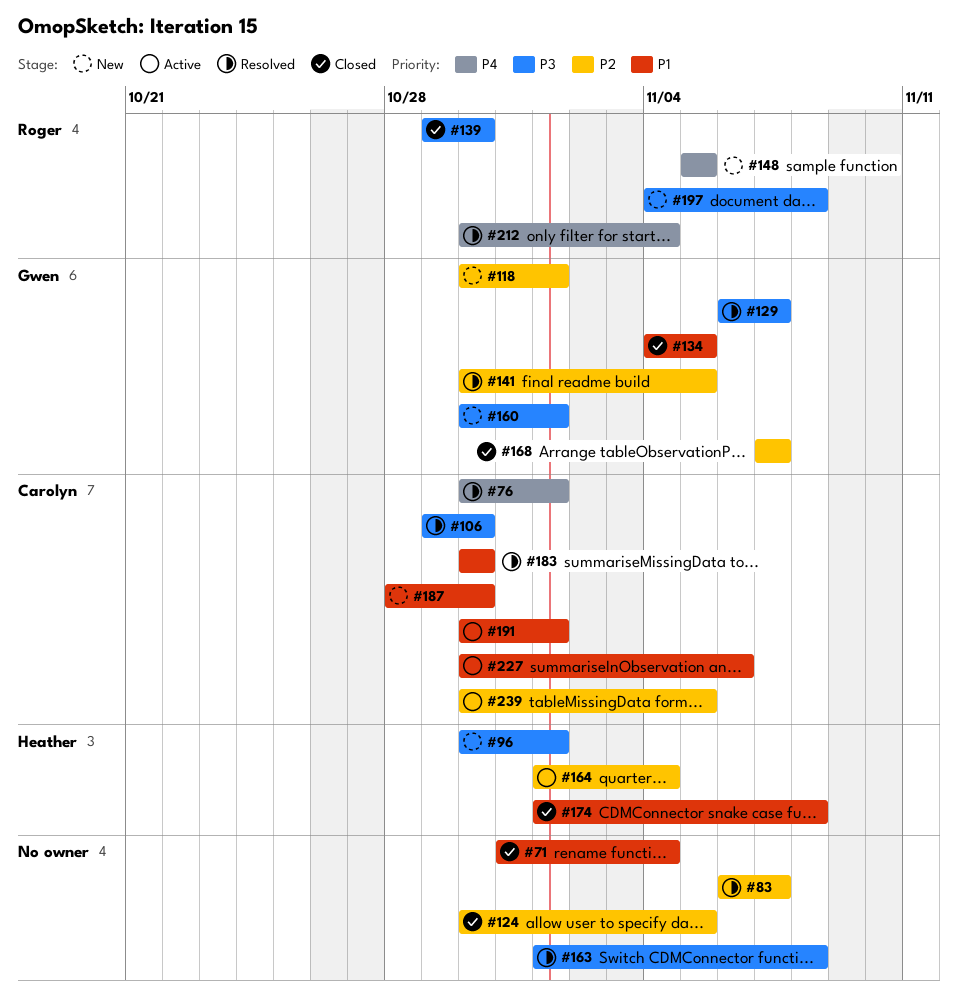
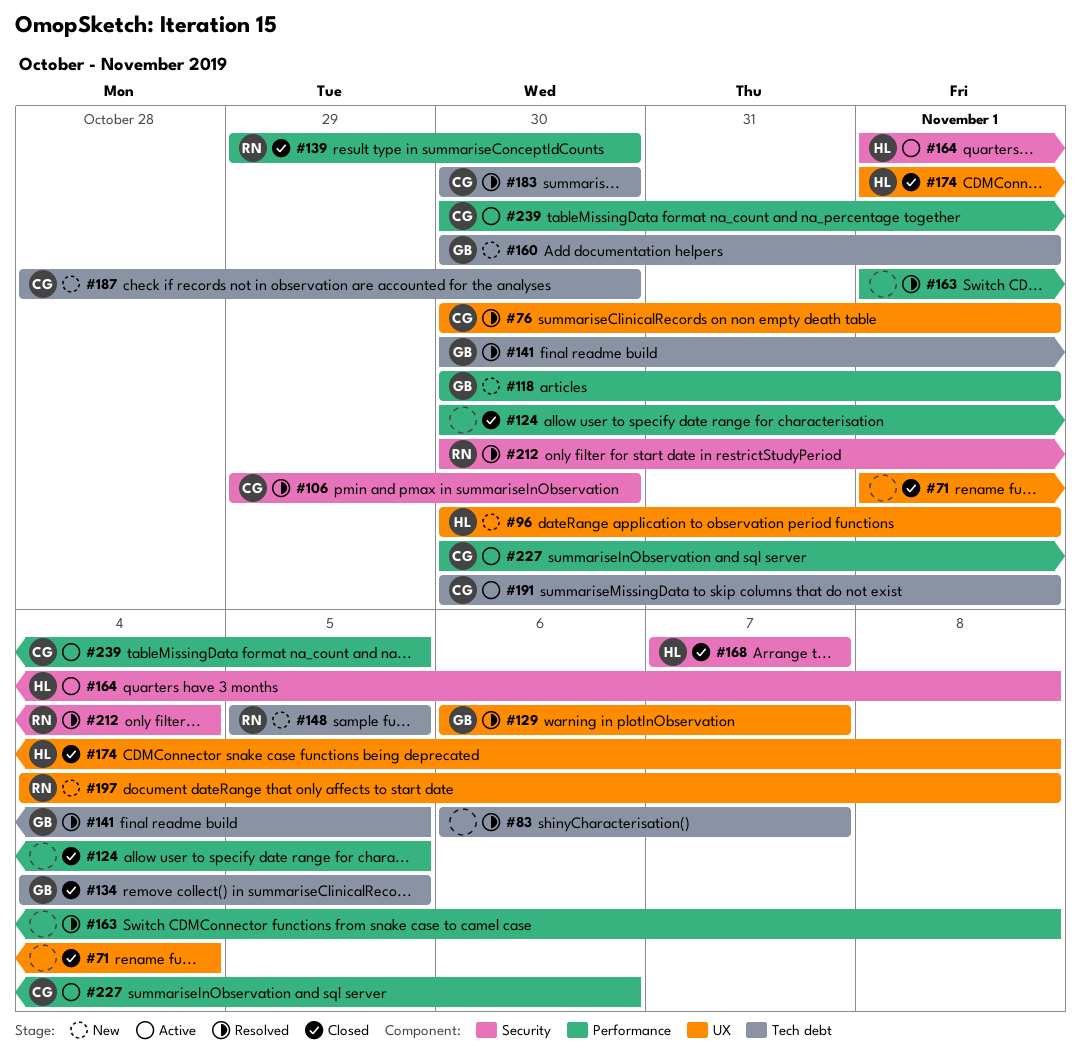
#71, start: Oct 31 -> Nov 1
#164, due: Nov 4 -> Nov 8
#168, owner: Gwen -> Heather

